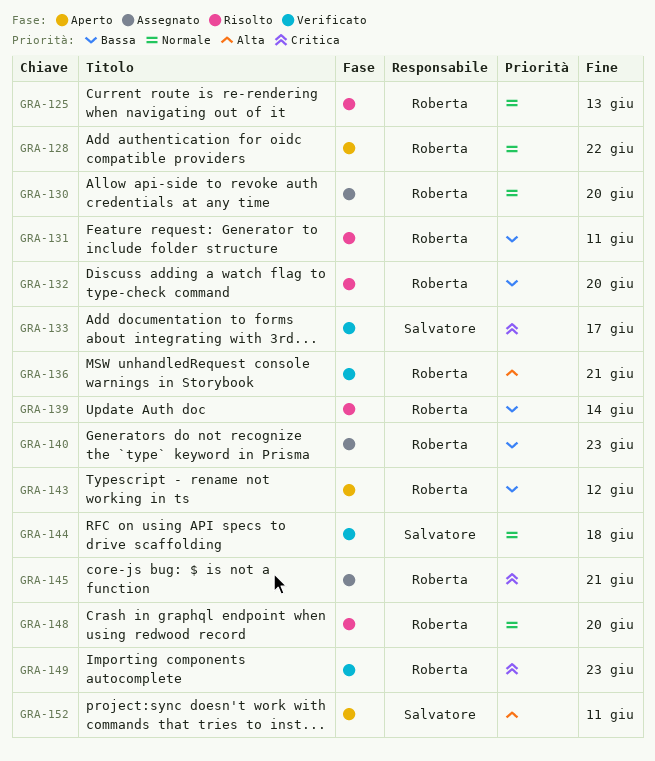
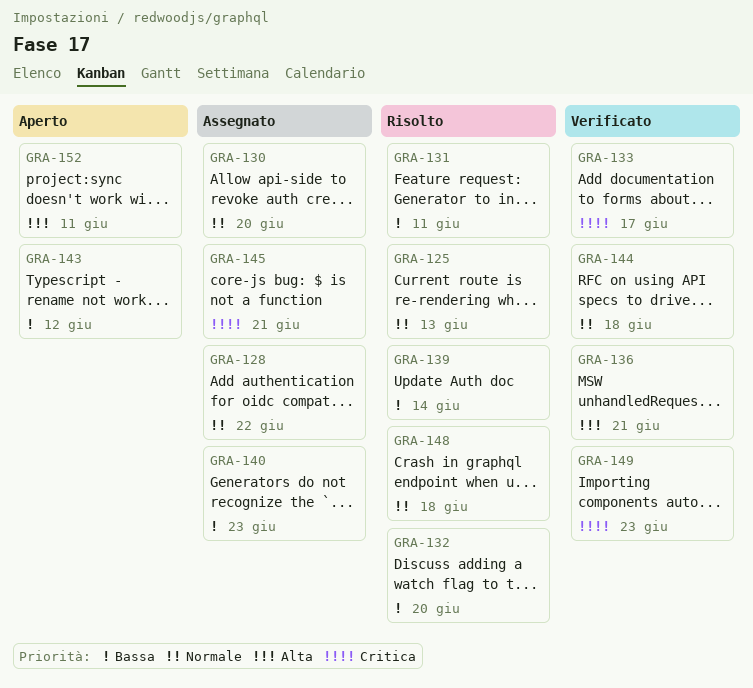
GRA-128, status: Aperto -> Assegnato
GRA-148, due: Jun 20 -> Jun 18

